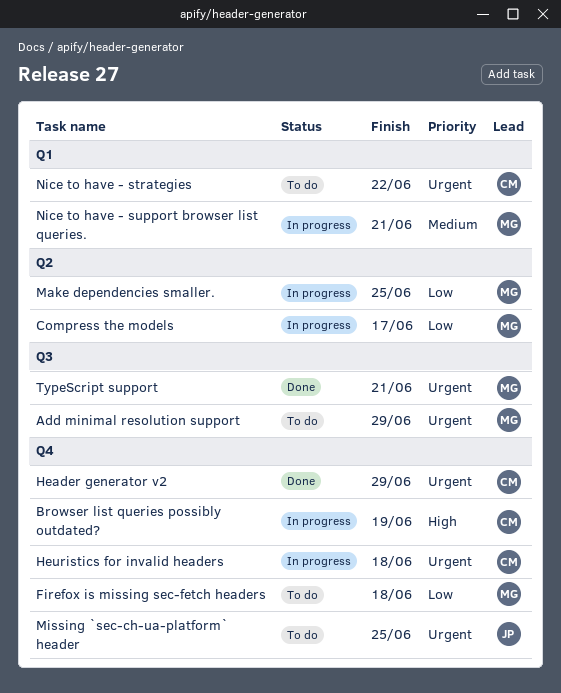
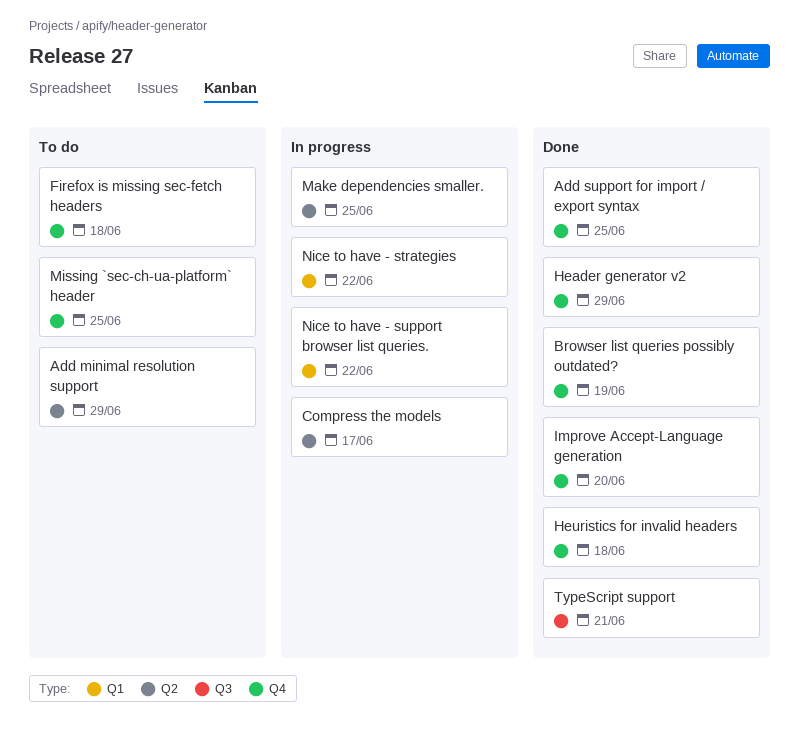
Add minimal resolution support, label: Q3 -> Q2
Add support for import / export syntax: none -> present
Browser list queries possibly outdated?, status: In progress -> Done
Heuristics for invalid headers, status: In progress -> Done
Improve Accept-Language generation: none -> present
Nice to have - strategies, status: To do -> In progress
Nice to have - support browser list queries., due: Jun 21 -> Jun 22

